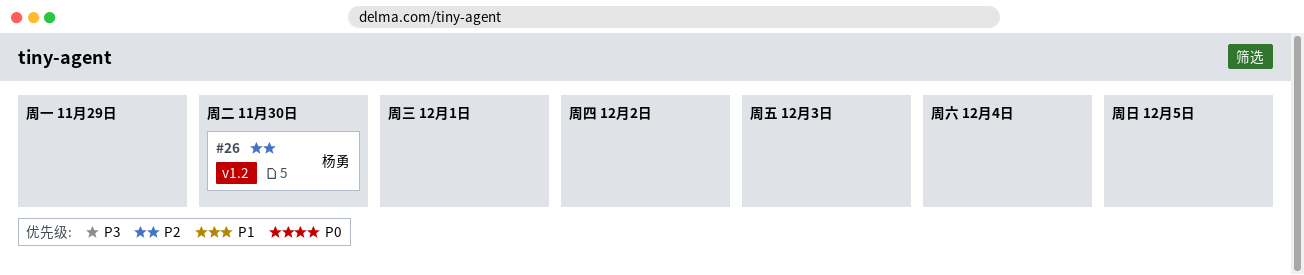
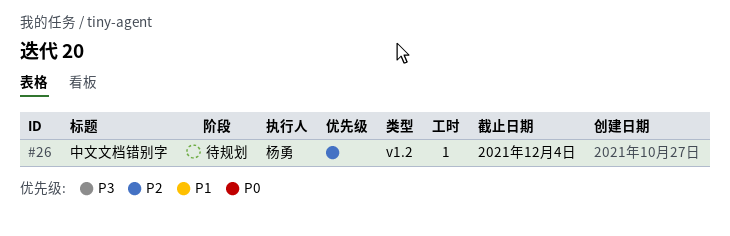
#26, due: Nov 30 -> Dec 4

